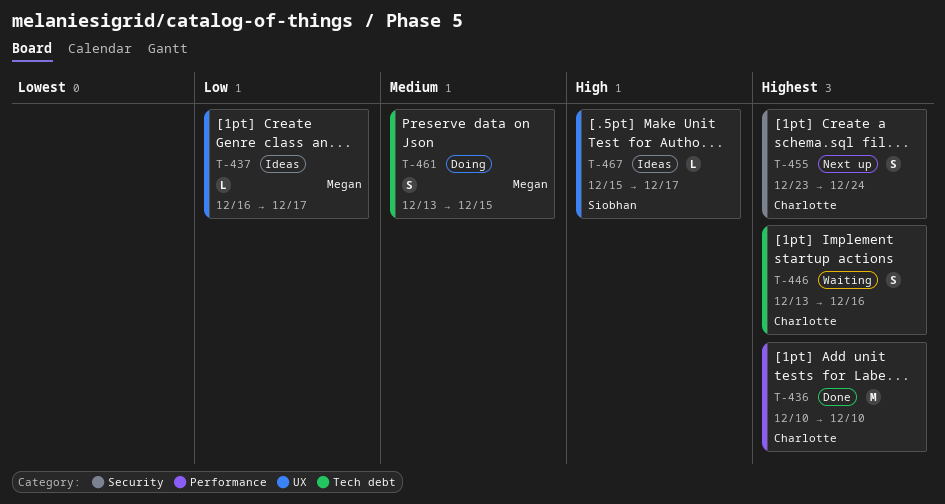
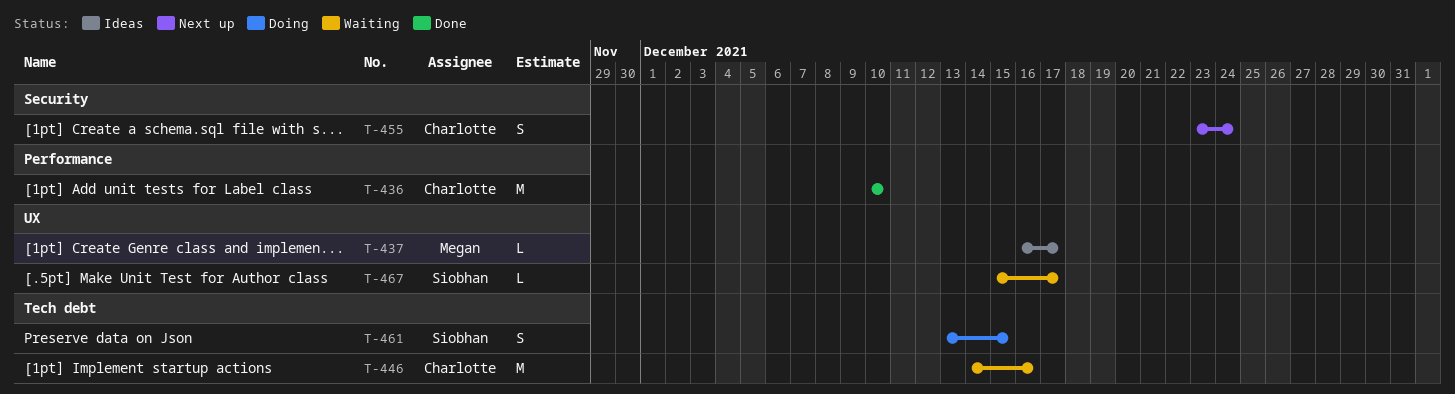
T-446, estimate: S -> M
T-446, start: Dec 13 -> Dec 14
T-461, owner: Megan -> Siobhan
T-467, status: Ideas -> Waiting

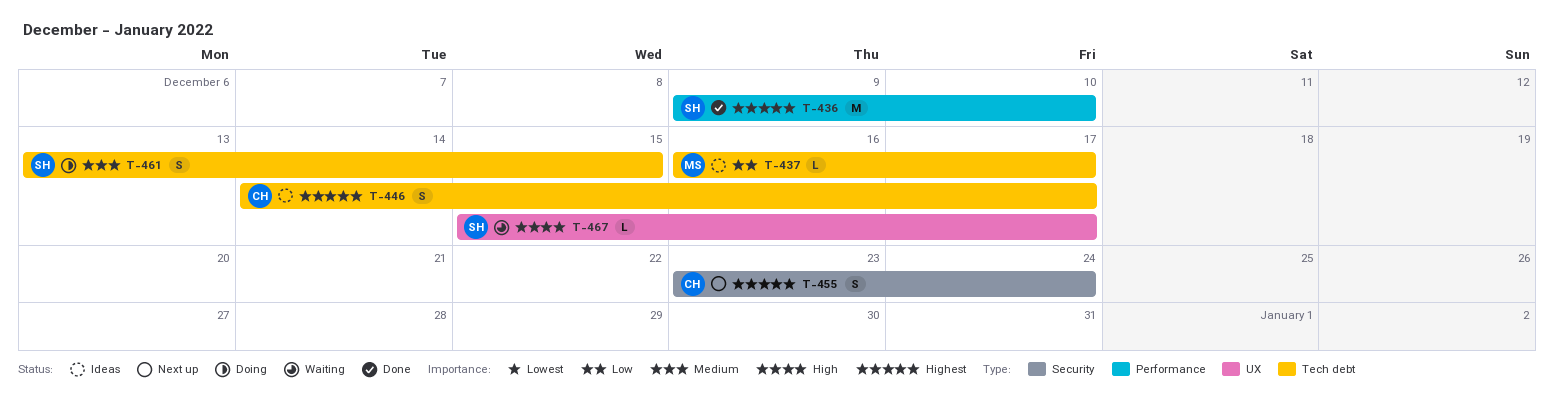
T-436, owner: Charlotte -> Siobhan
T-436, start: Dec 10 -> Dec 9
T-437, label: UX -> Tech debt
T-446, status: Waiting -> Ideas
T-446, estimate: M -> S
T-446, due: Dec 16 -> Dec 17

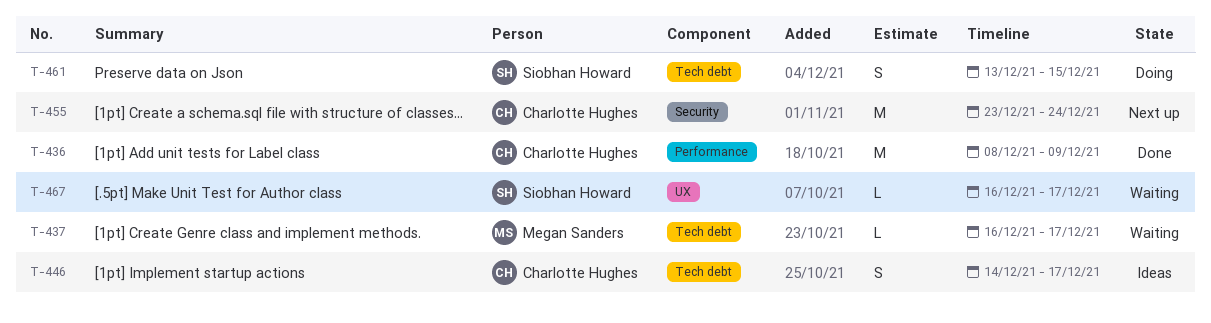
T-436, owner: Siobhan Howard -> Charlotte Hughes
T-436, start: Dec 9 -> Dec 8
T-436, due: Dec 10 -> Dec 9
T-437, status: Ideas -> Waiting
T-455, estimate: S -> M
T-467, start: Dec 15 -> Dec 16

